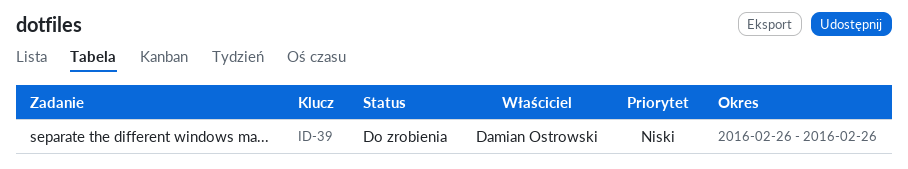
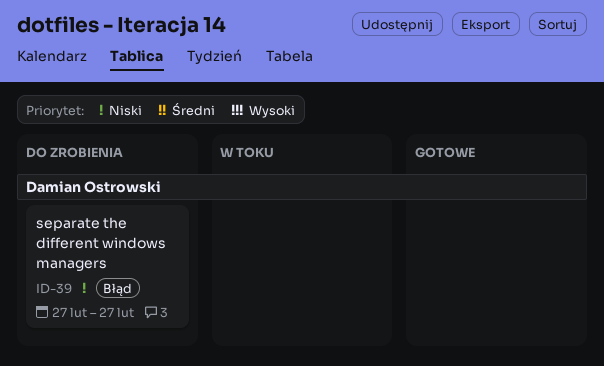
ID-39, start: Feb 26 -> Feb 27
ID-39, due: Feb 26 -> Feb 27

